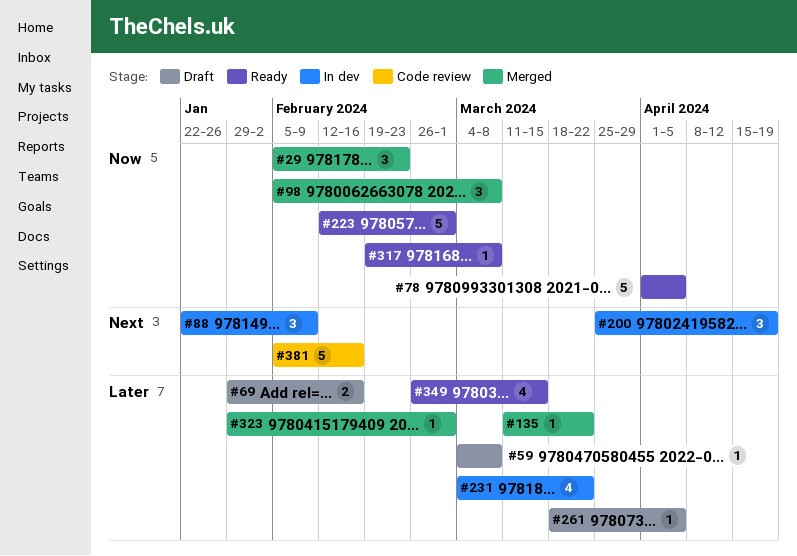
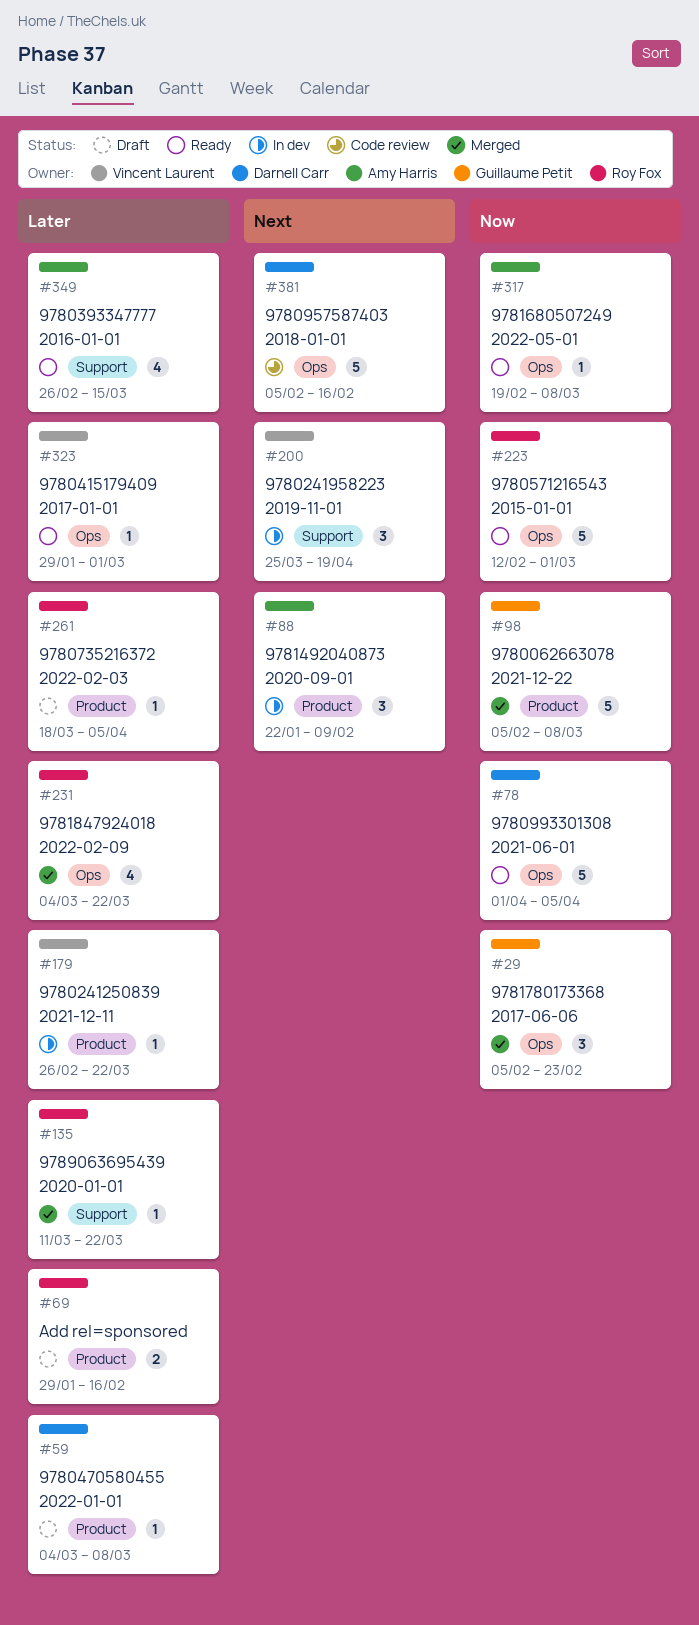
#98, estimate: 3 -> 5
#179: none -> present
#231, status: In dev -> Merged
#323, status: Merged -> Ready

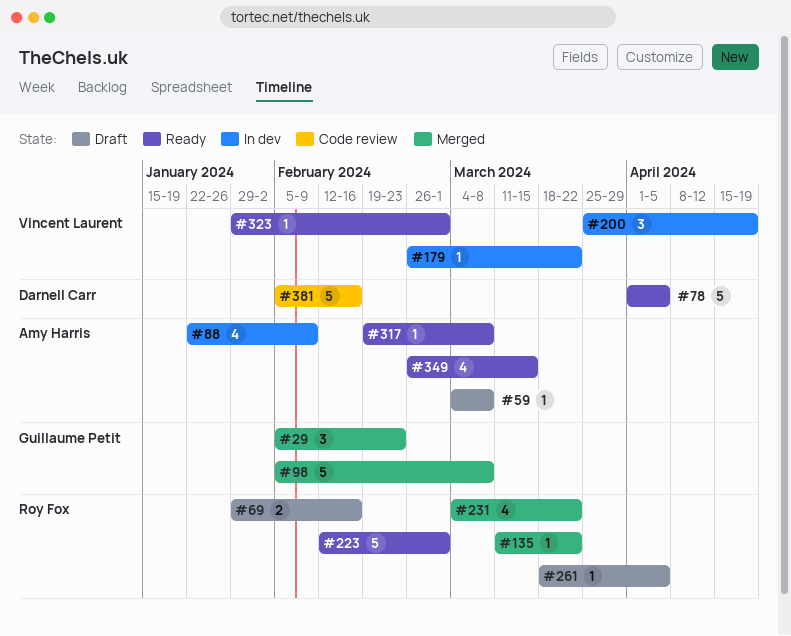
#59, owner: Darnell Carr -> Amy Harris
#88, estimate: 3 -> 4

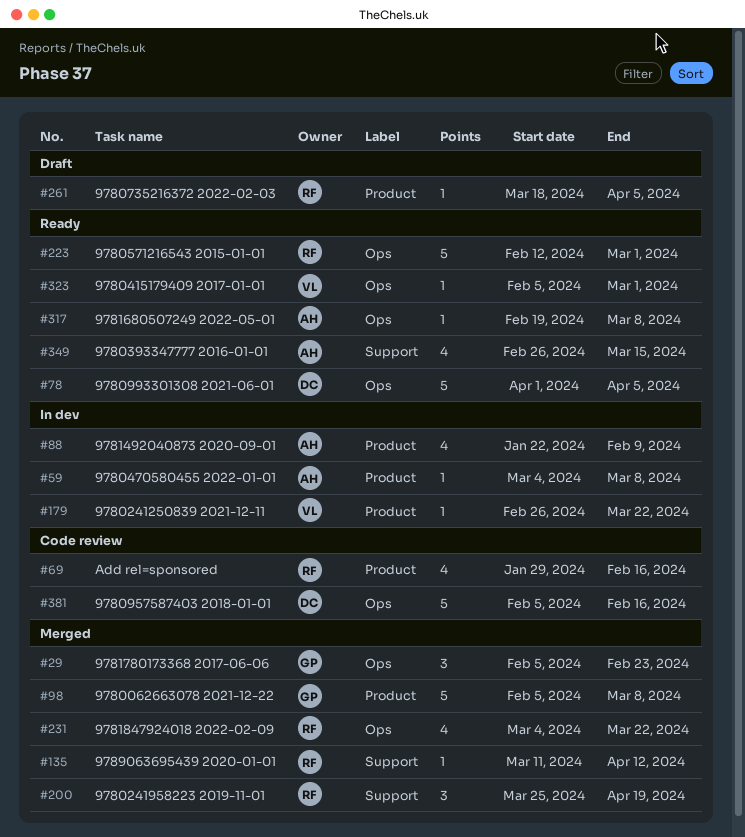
#59, status: Draft -> In dev
#69, status: Draft -> Code review
#69, estimate: 2 -> 4
#135, due: Mar 22 -> Apr 12
#200, status: In dev -> Merged
#200, owner: Vincent Laurent -> Roy Fox
#323, start: Jan 29 -> Feb 5

